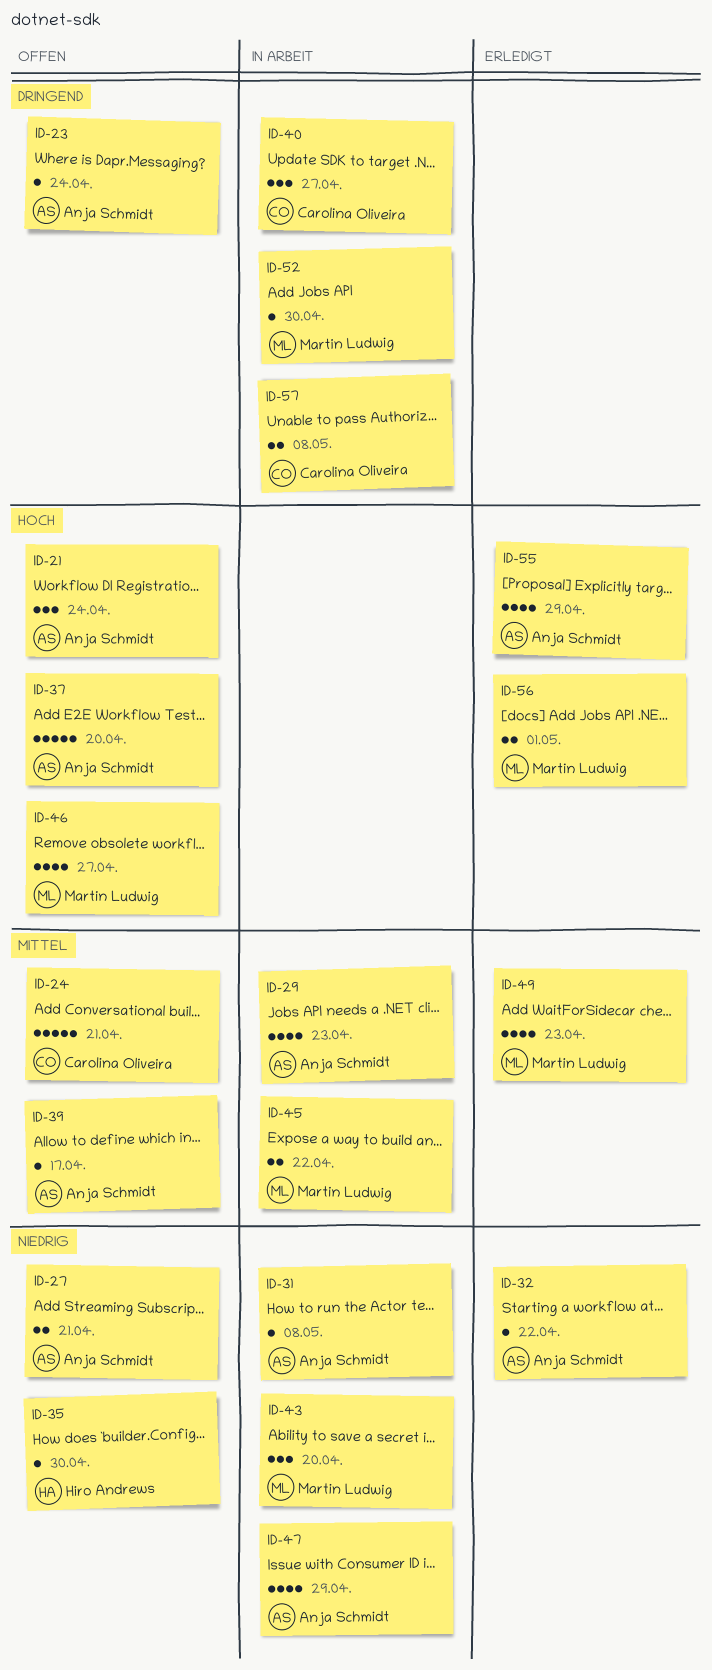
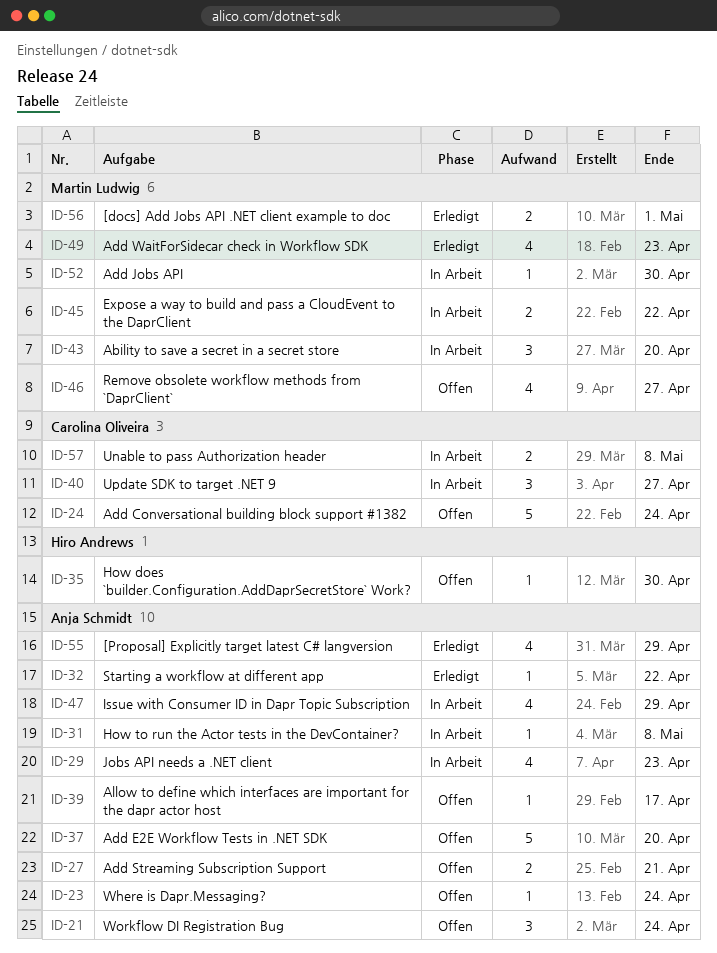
ID-24, due: Apr 21 -> Apr 24

